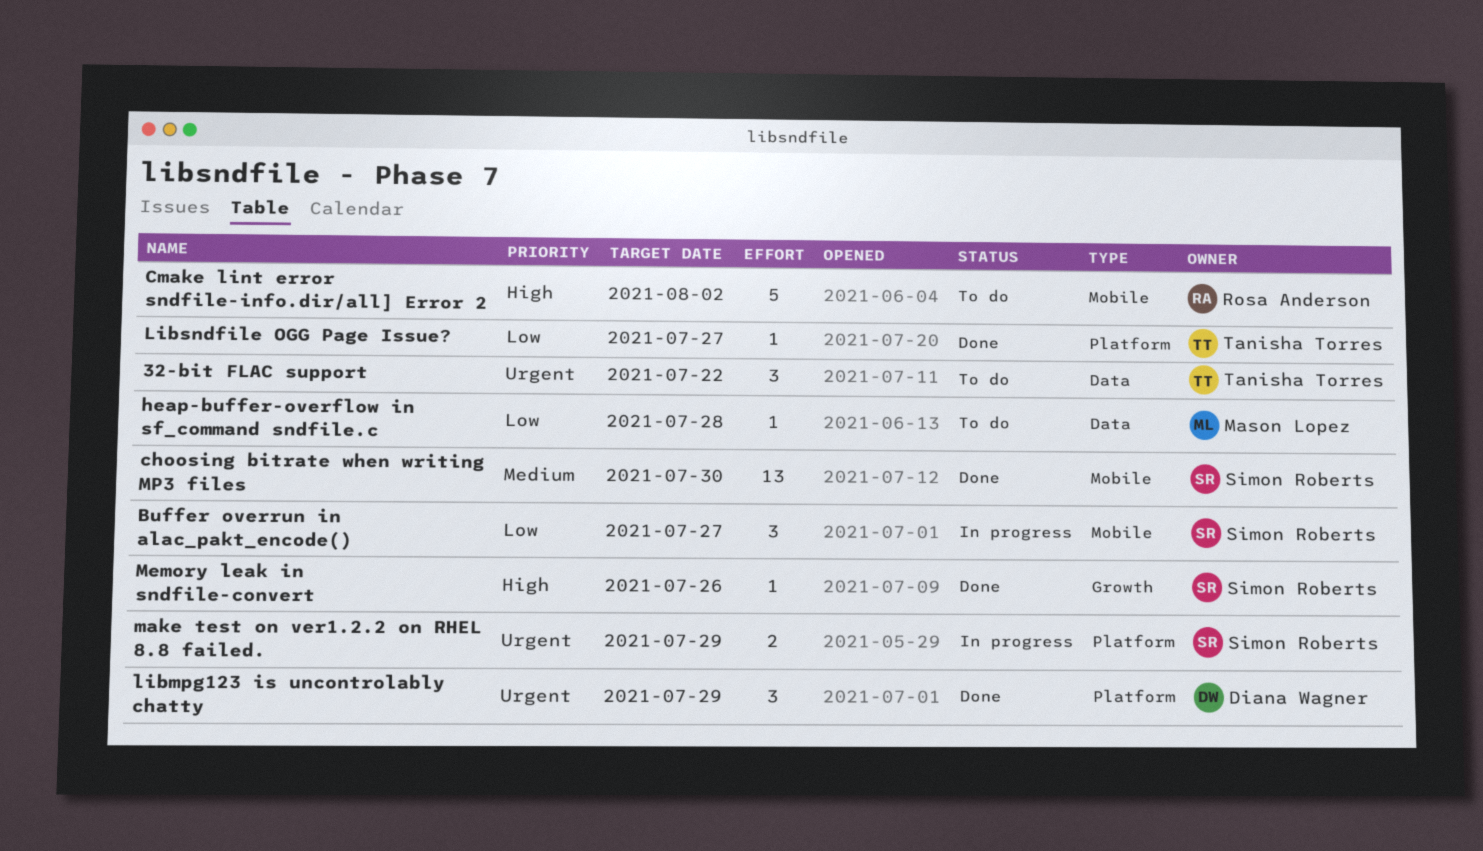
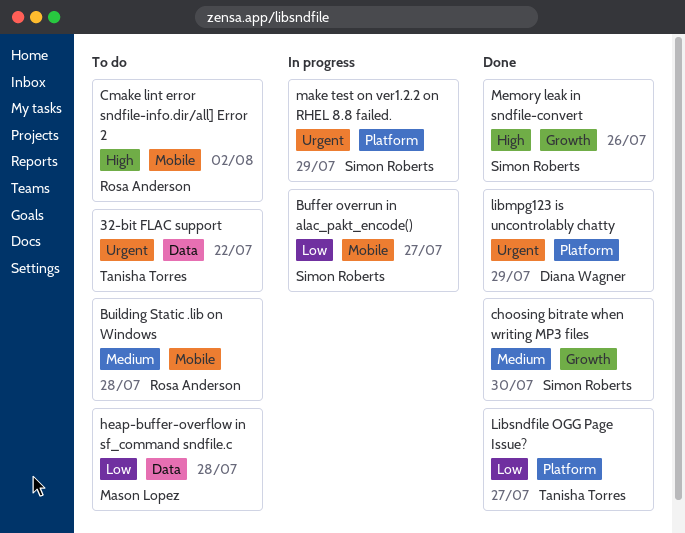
Building Static .lib on Windows: none -> present
choosing bitrate when writing MP3 files, label: Mobile -> Growth

